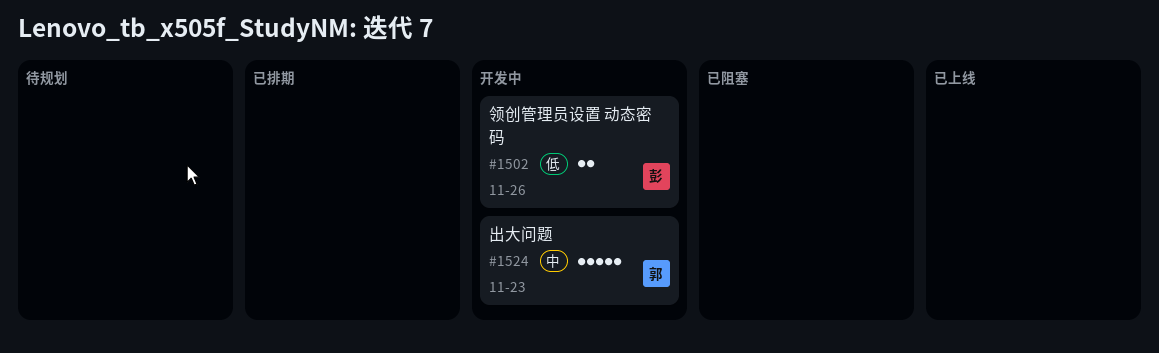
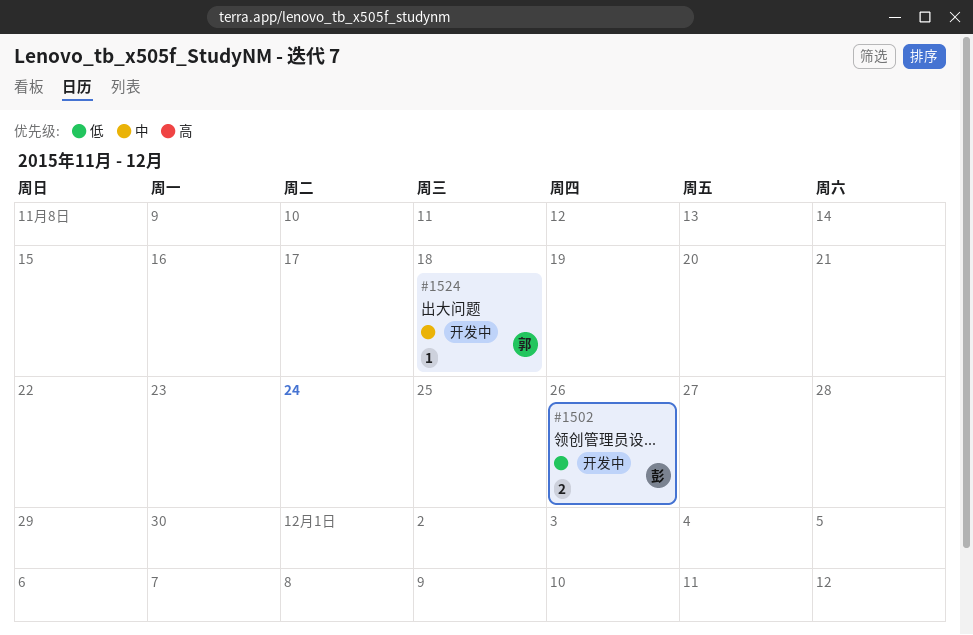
#1524, estimate: 5 -> 1
#1524, due: Nov 23 -> Nov 18

